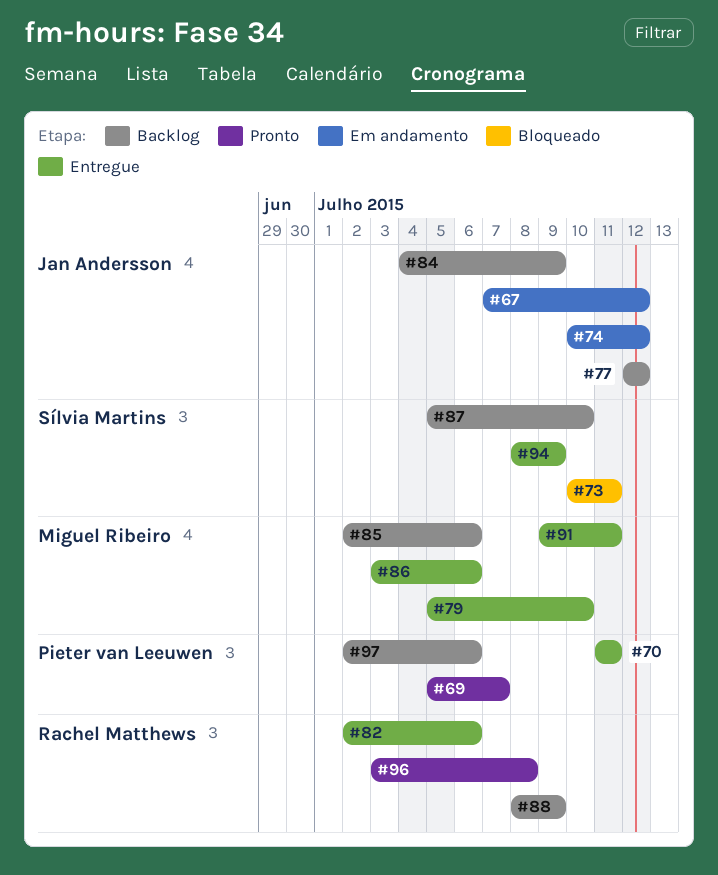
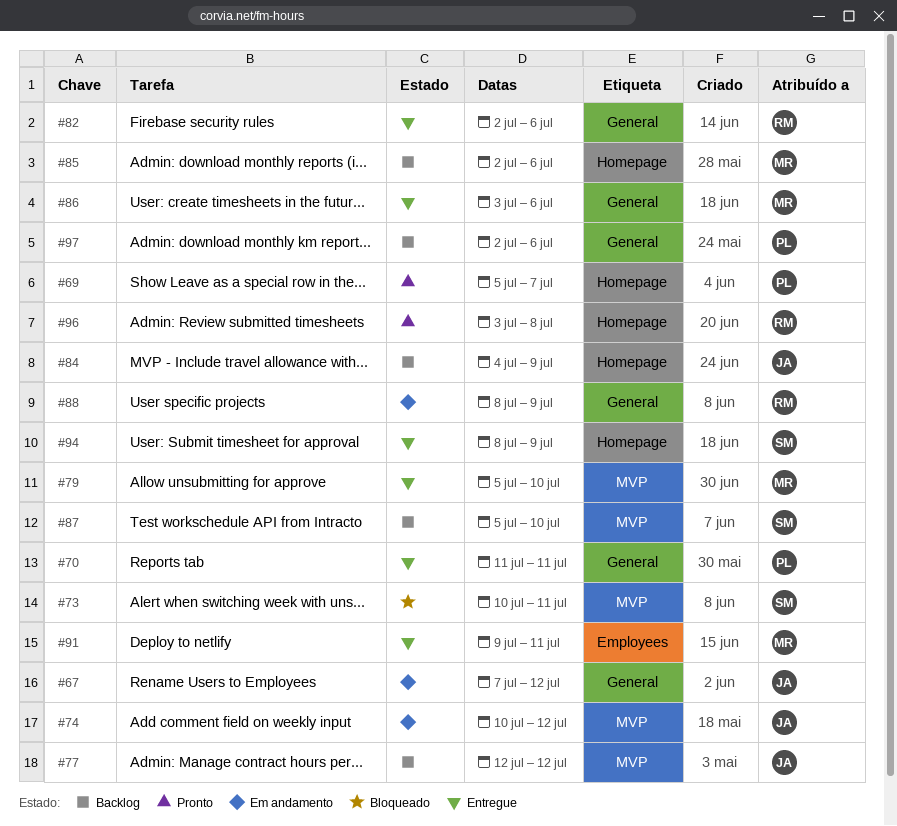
#88, status: Backlog -> Em andamento

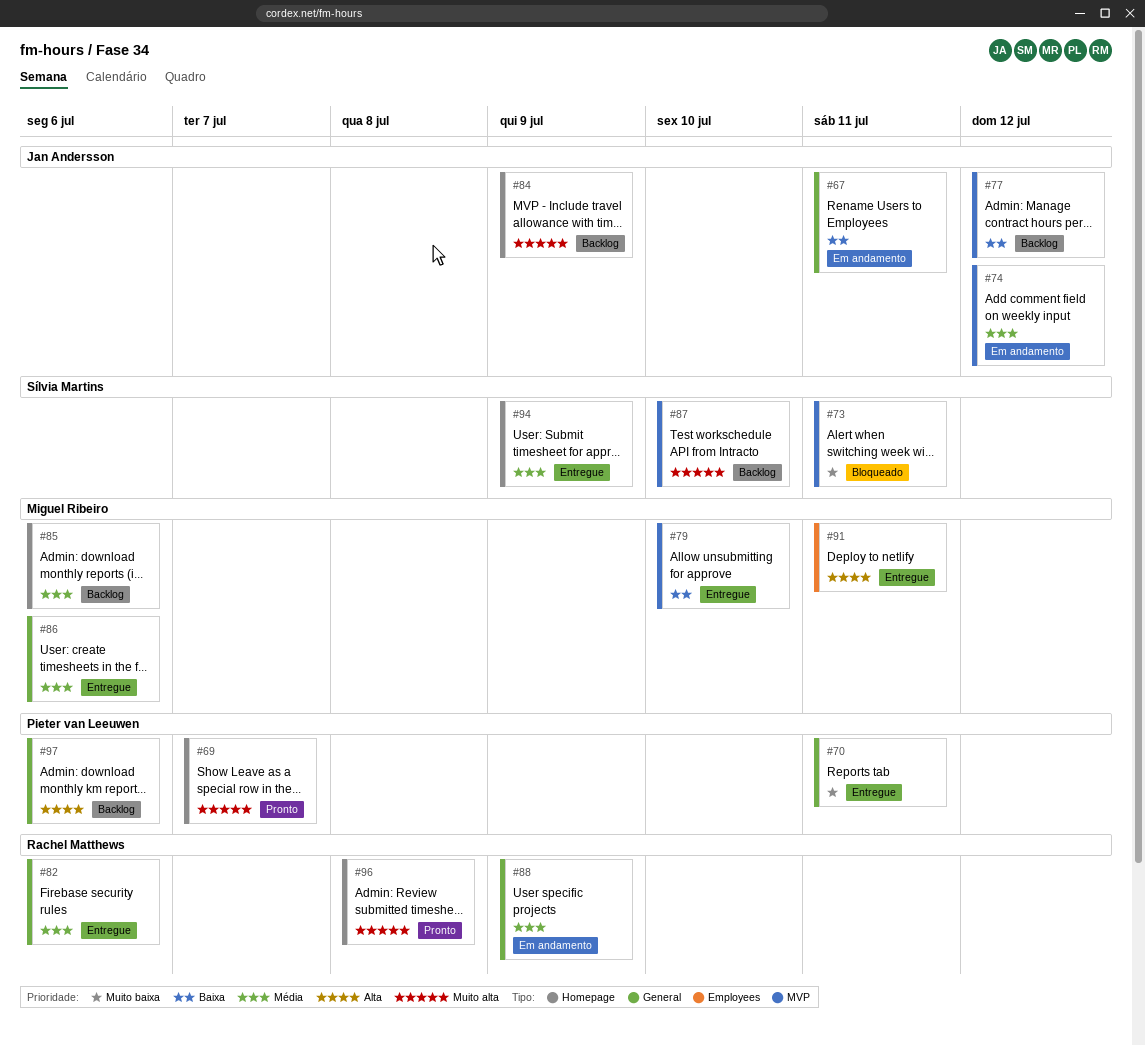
#67, due: Jul 12 -> Jul 11

